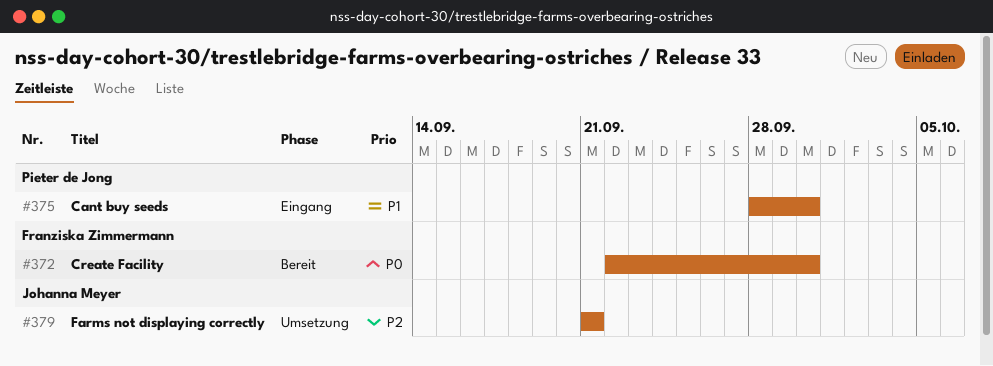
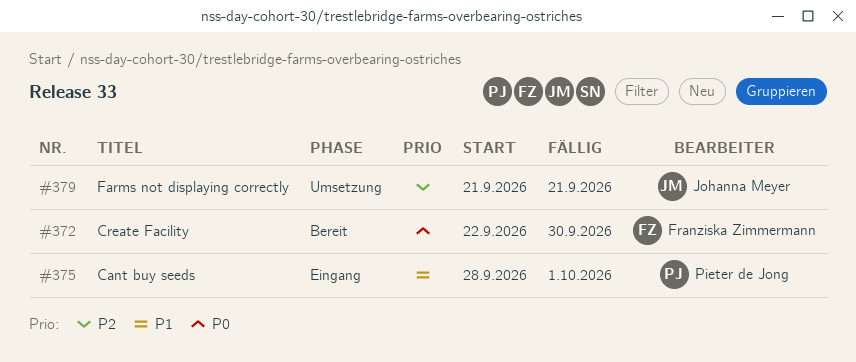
#375, due: Sep 30 -> Oct 1

